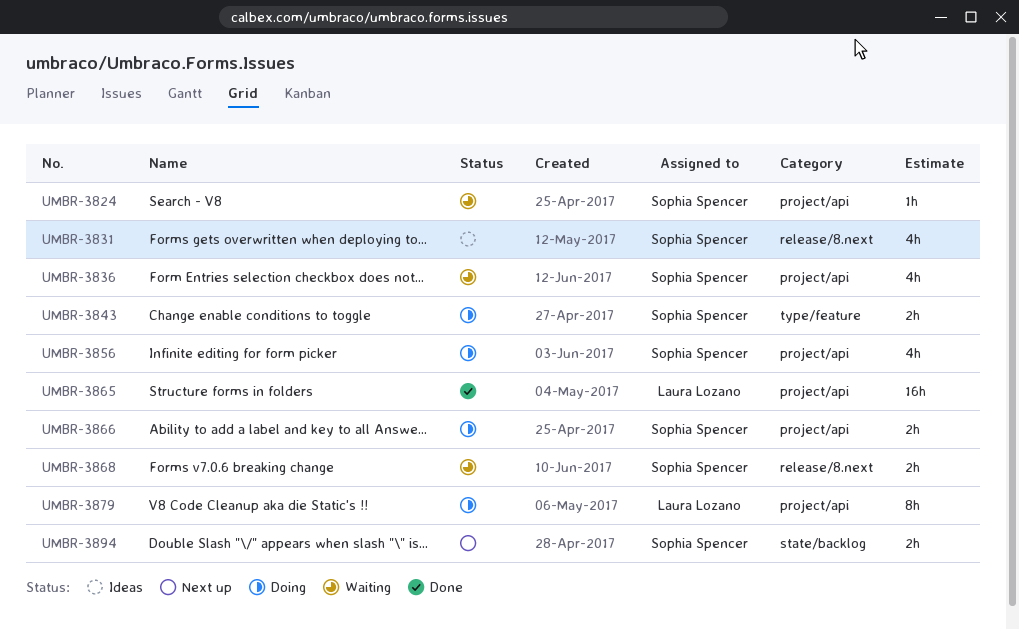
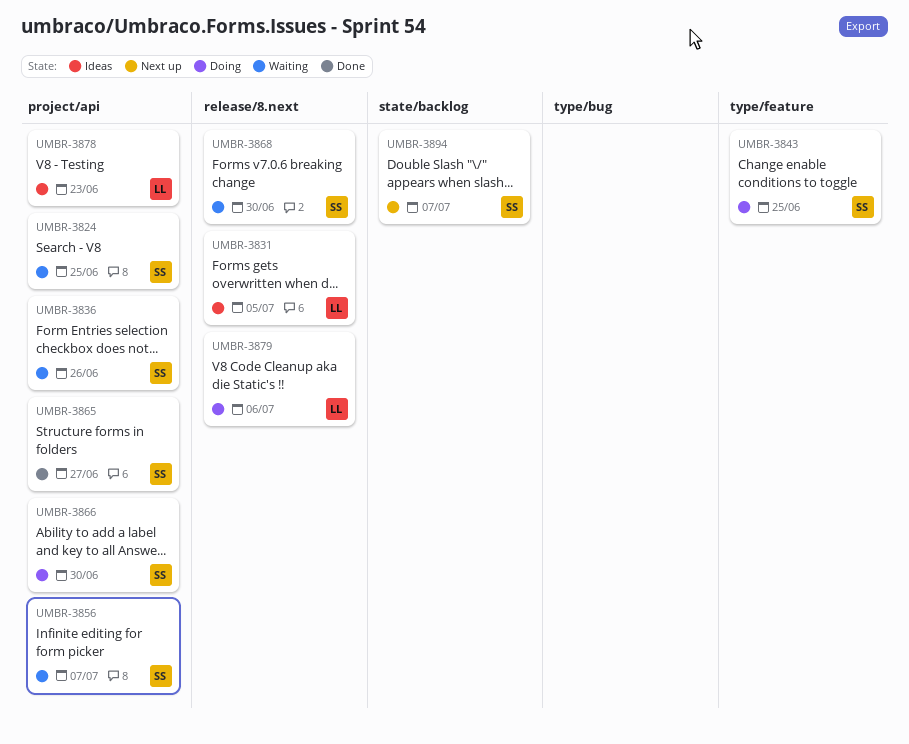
UMBR-3831, owner: Sophia Spencer -> Laura Lozano
UMBR-3856, status: Doing -> Waiting
UMBR-3865, owner: Laura Lozano -> Sophia Spencer
UMBR-3878: none -> present
UMBR-3879, label: project/api -> release/8.next

